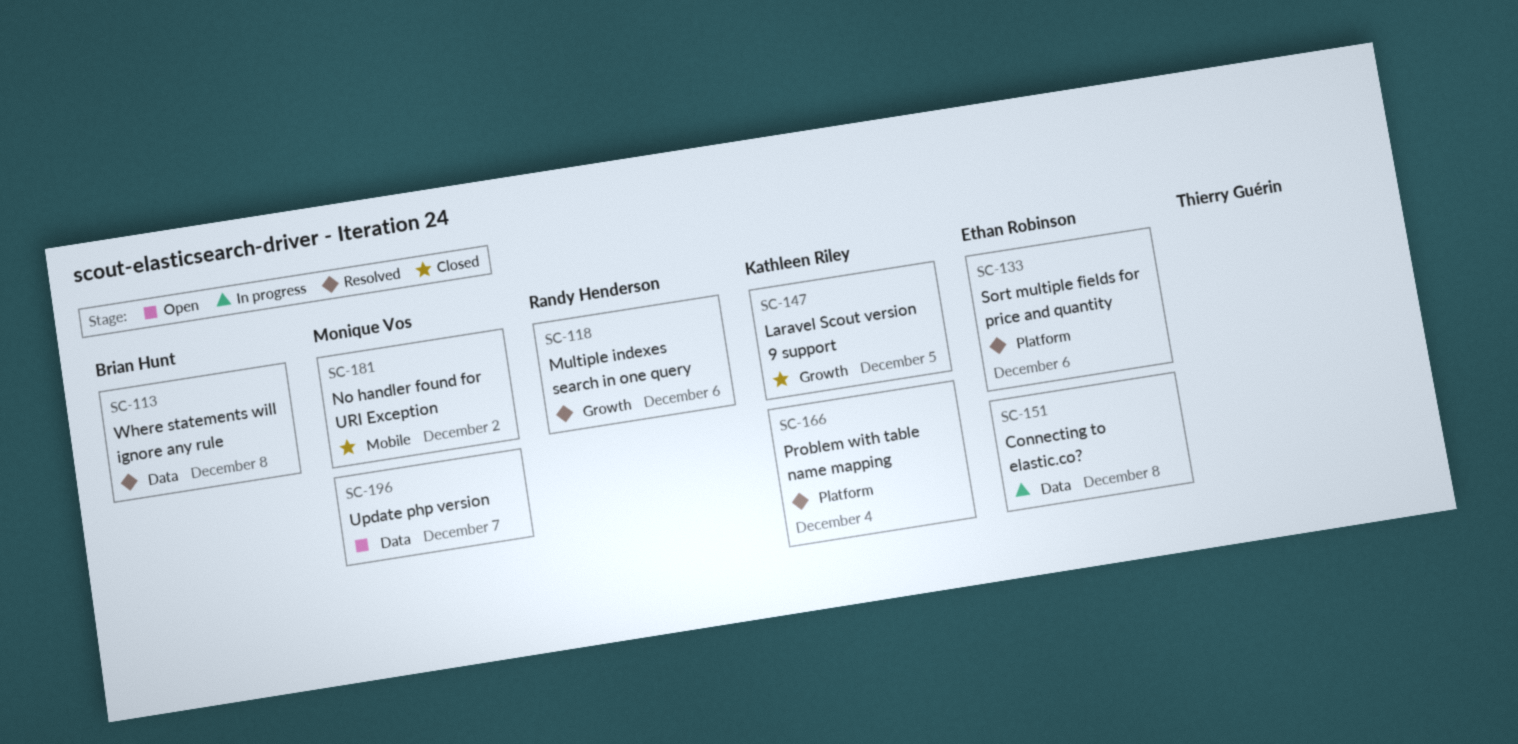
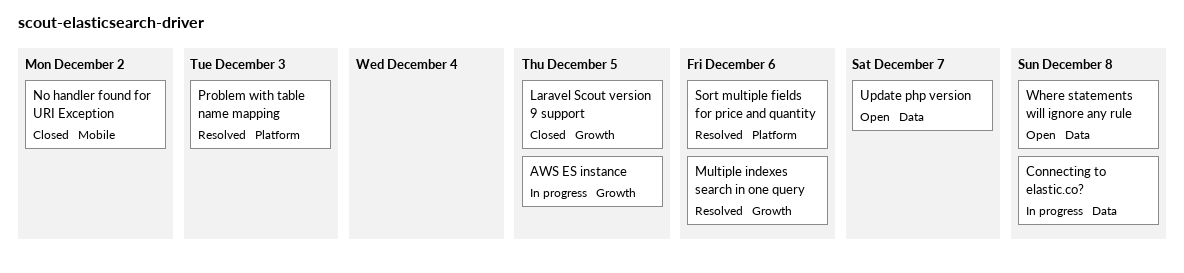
AWS ES instance: none -> present
Problem with table name mapping, due: Dec 4 -> Dec 3
Where statements will ignore any rule, status: Resolved -> Open

